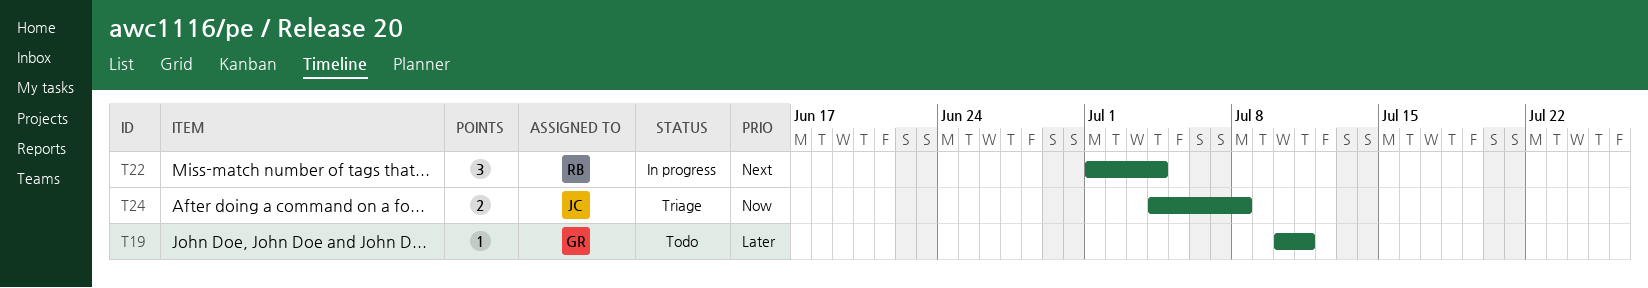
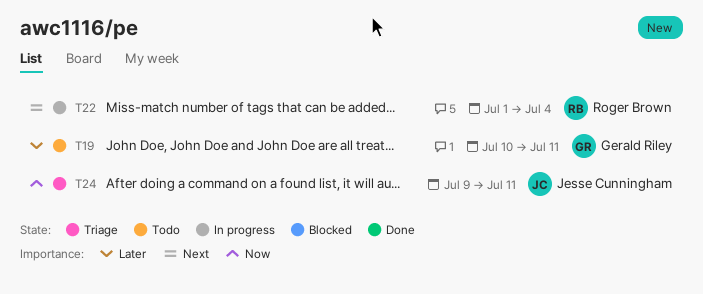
T24, start: Jul 4 -> Jul 9
T24, due: Jul 8 -> Jul 11

